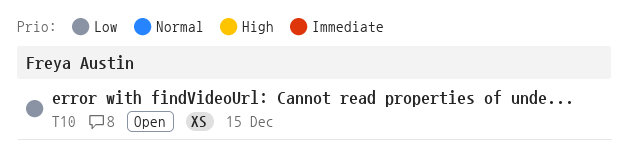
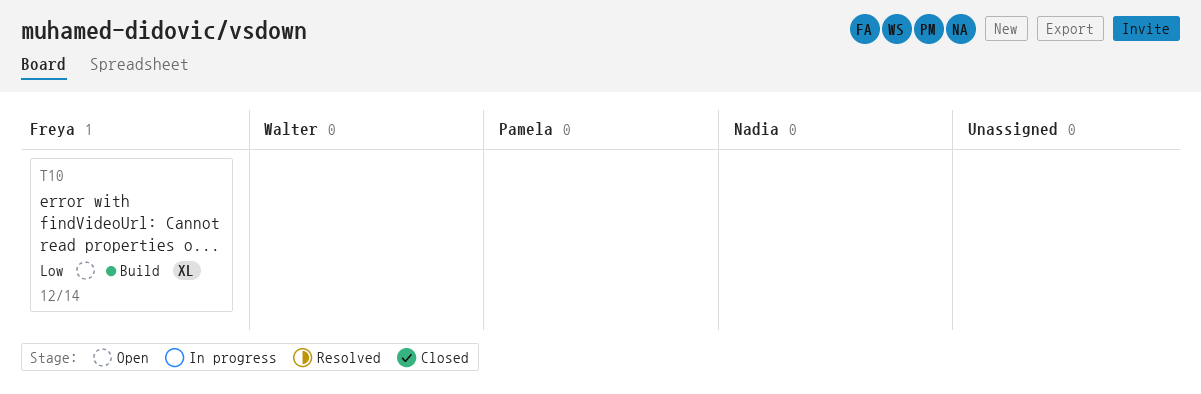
T10, estimate: XS -> XL
T10, due: Dec 15 -> Dec 14

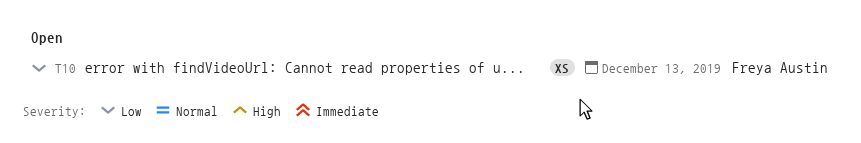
T10, estimate: XL -> XS
T10, due: Dec 14 -> Dec 13

